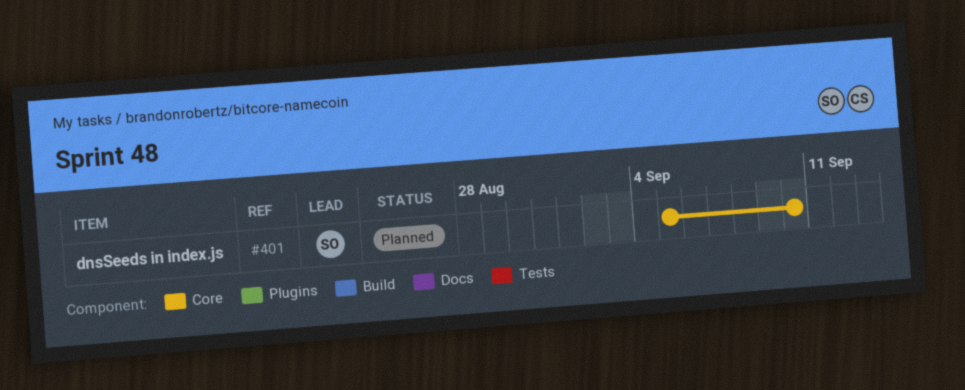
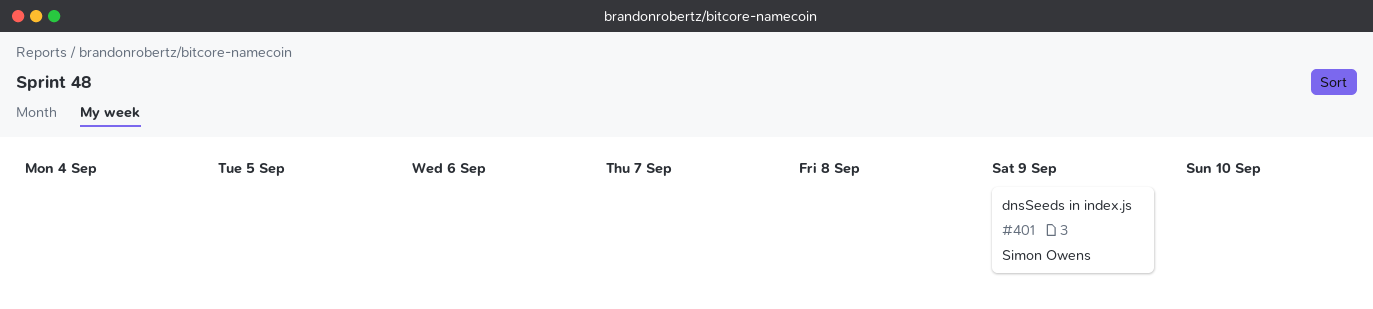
#401, due: Sep 10 -> Sep 9

